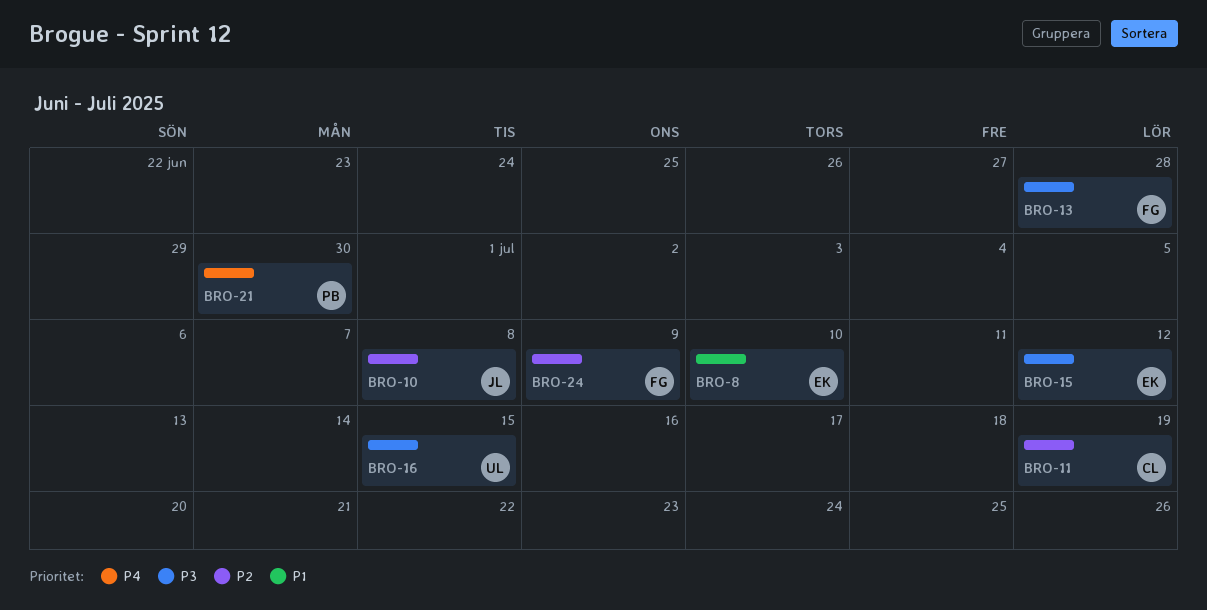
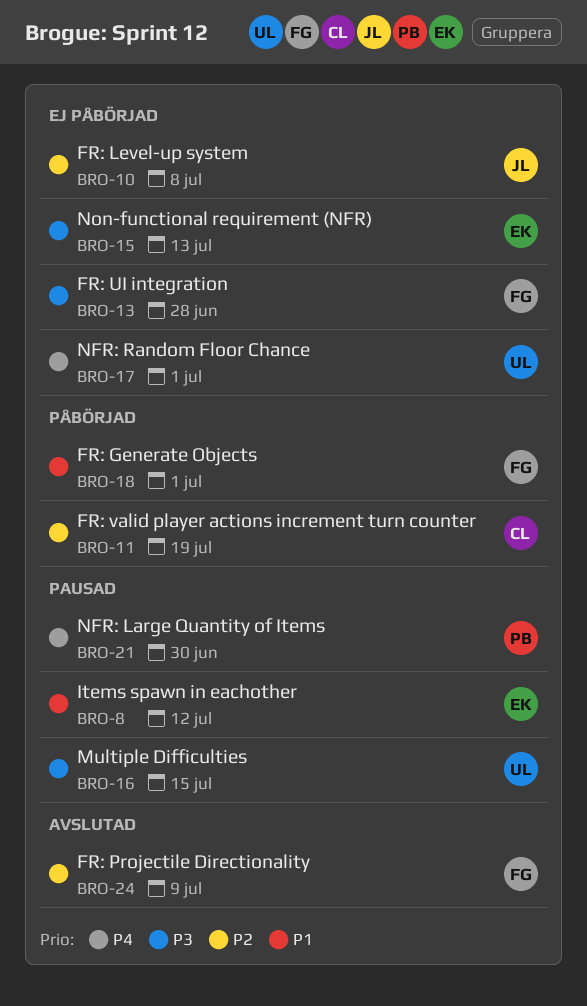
BRO-8, due: Jul 10 -> Jul 12
BRO-15, due: Jul 12 -> Jul 13
BRO-17: none -> present
BRO-18: none -> present

